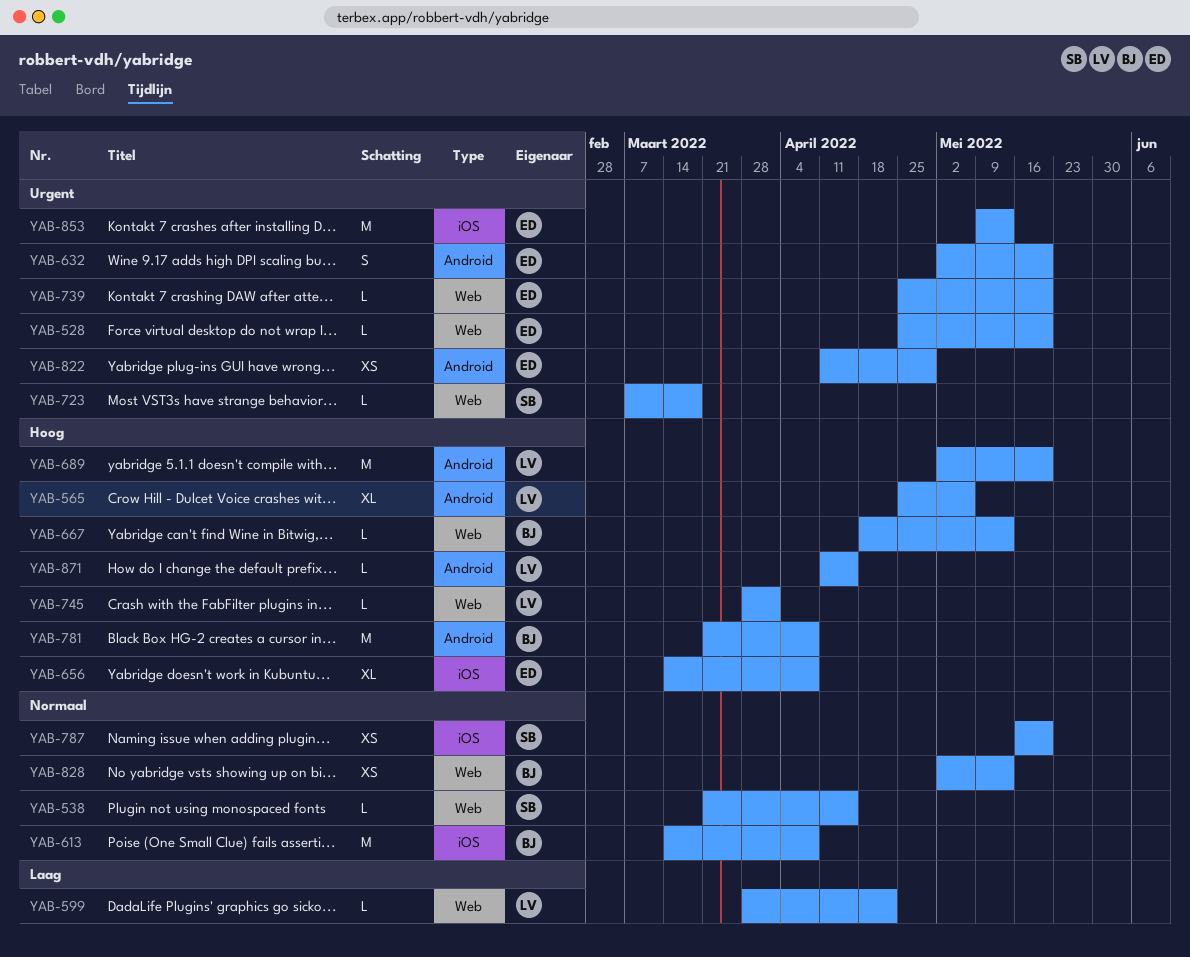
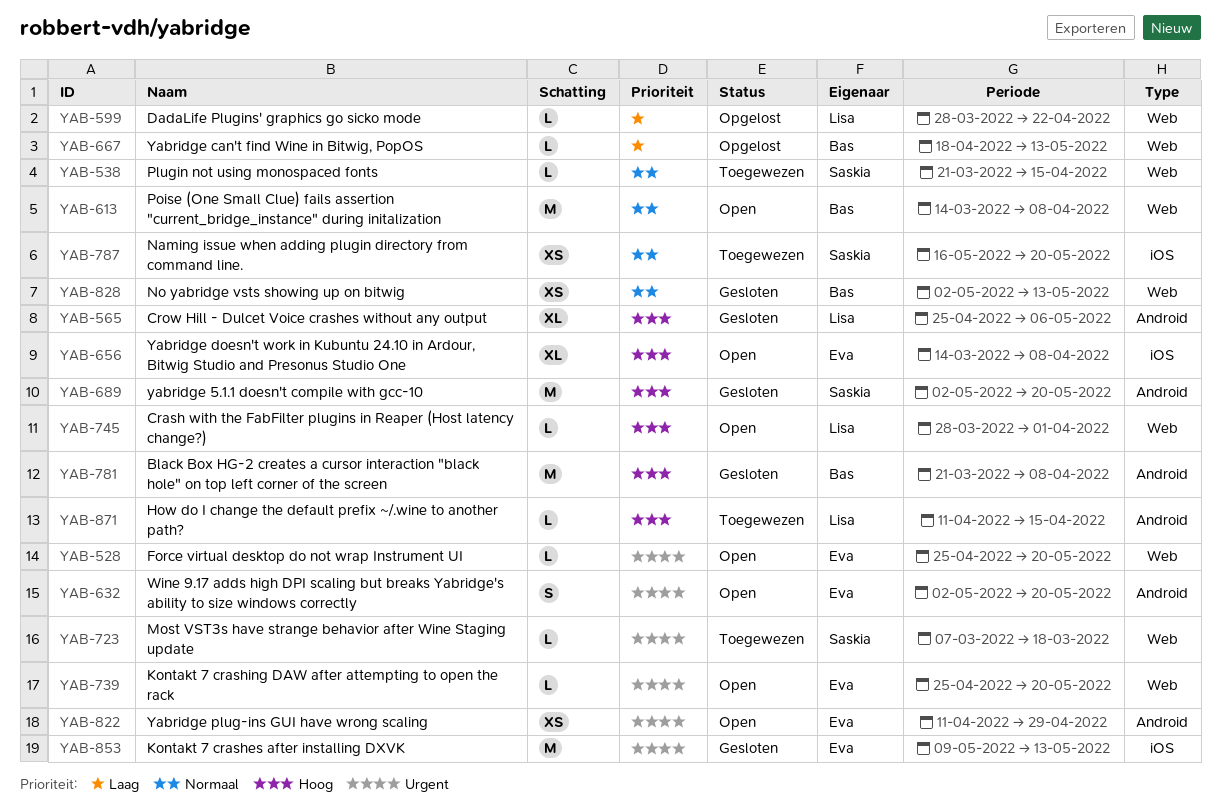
YAB-613, label: iOS -> Web
YAB-667, priority: Hoog -> Laag
YAB-689, owner: Lisa -> Saskia

